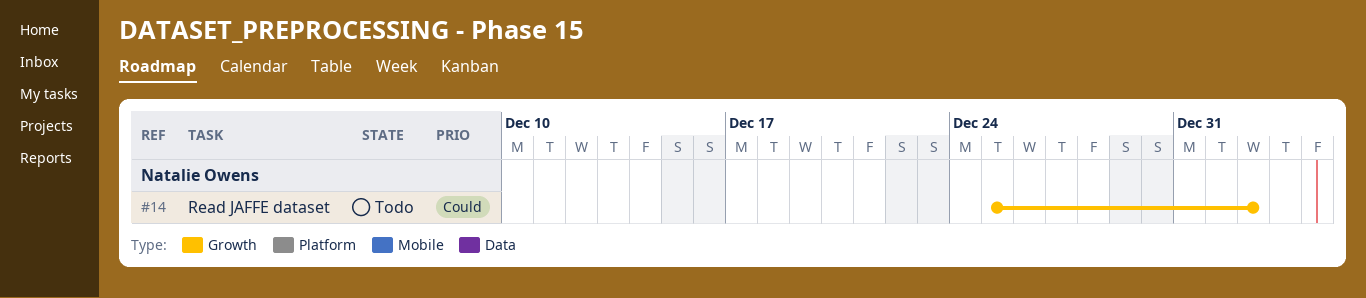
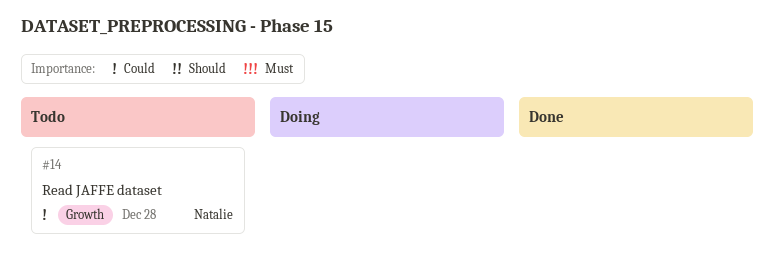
#14, due: Jan 2 -> Dec 28

